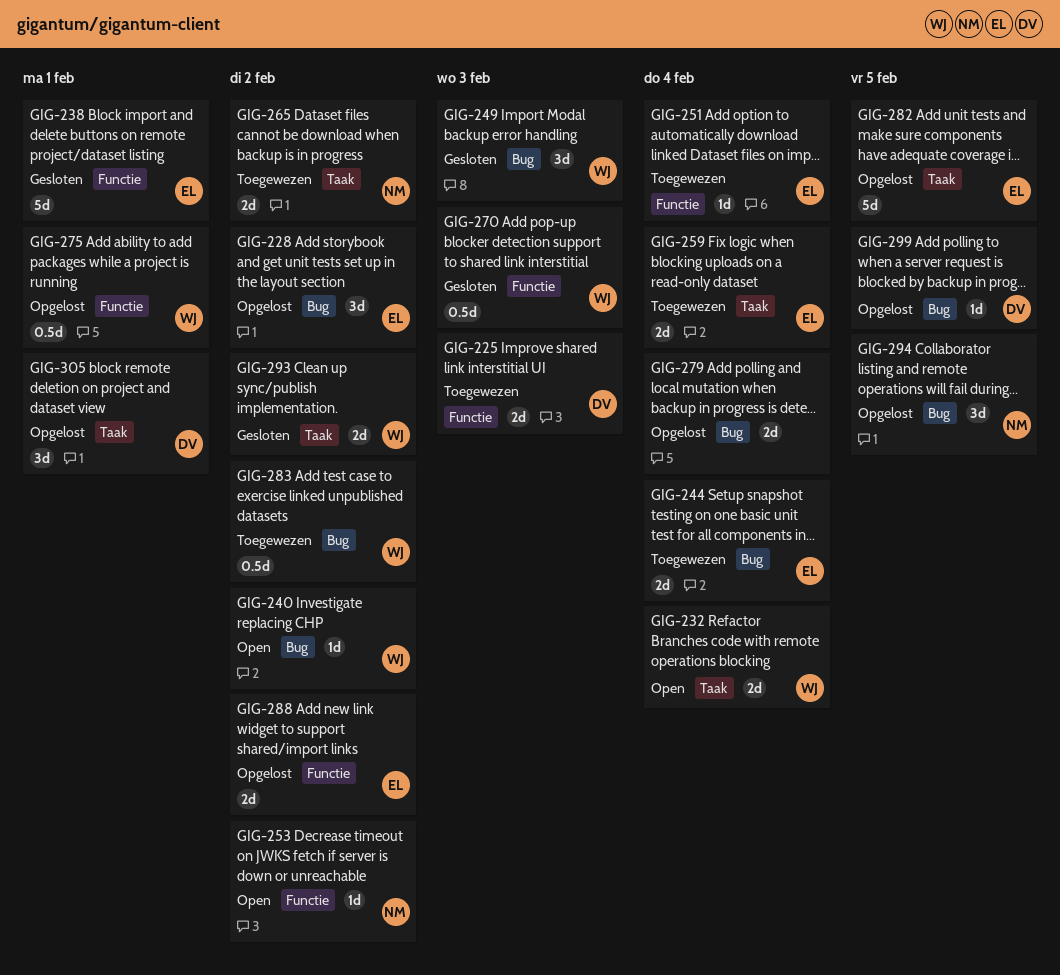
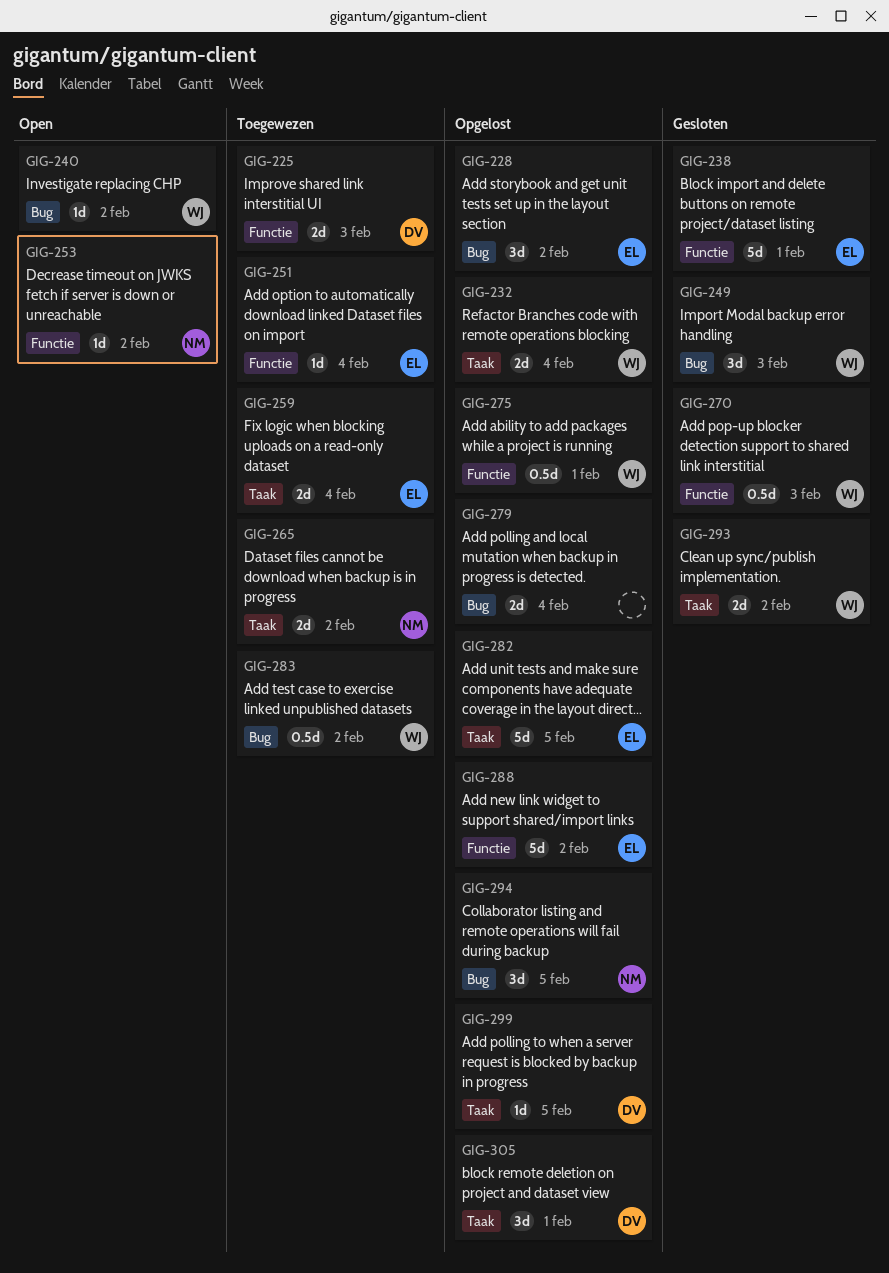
GIG-232, status: Open -> Opgelost
GIG-244: present -> none
GIG-288, estimate: 2d -> 5d
GIG-299, label: Bug -> Taak

